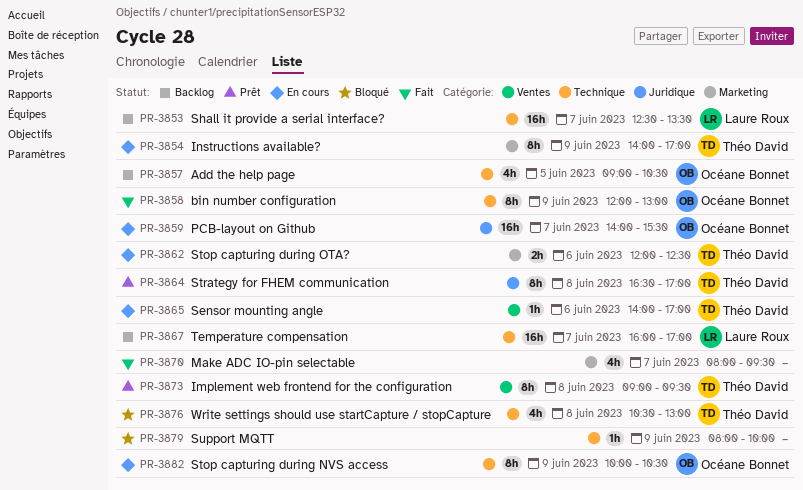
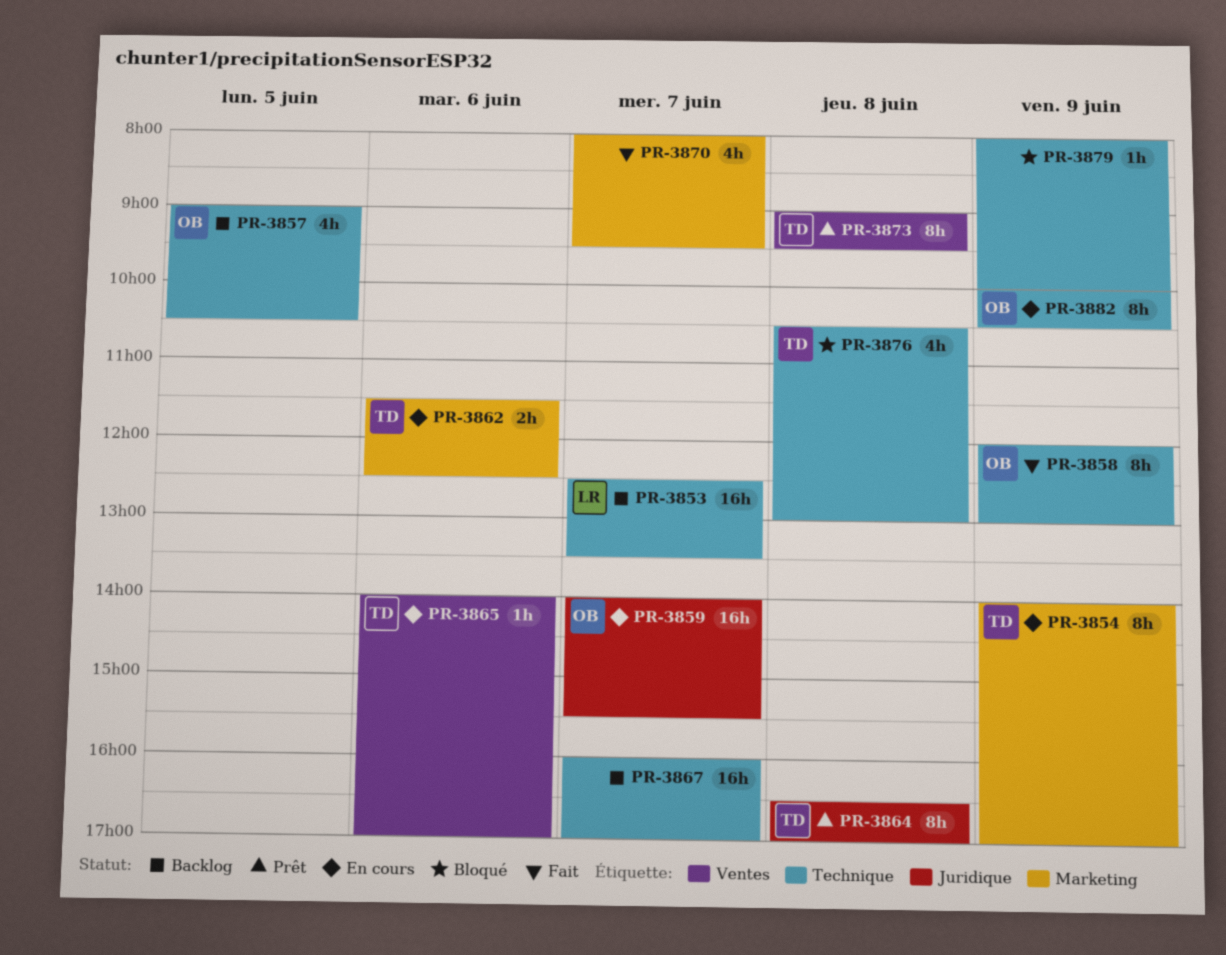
PR-3862, begins: 12:00 -> 11:30
PR-3867, owner: Laure Roux -> none

